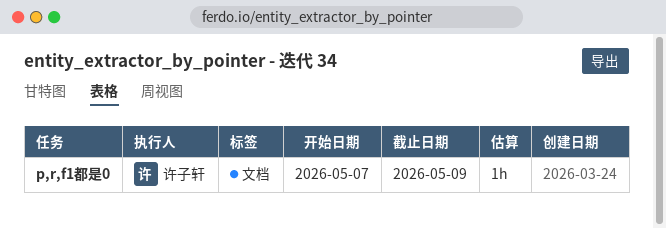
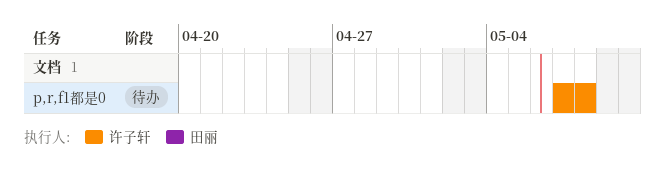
p,r,f1都是0, due: May 9 -> May 8

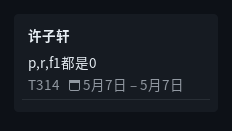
p,r,f1都是0, due: May 8 -> May 7

